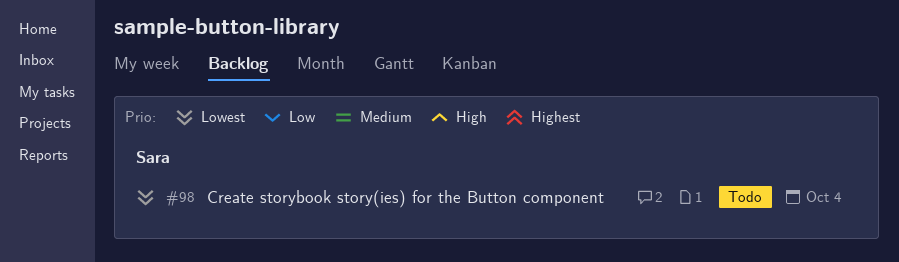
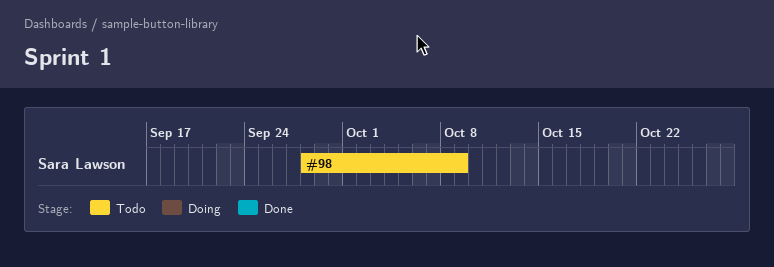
#98, due: Oct 4 -> Oct 9

